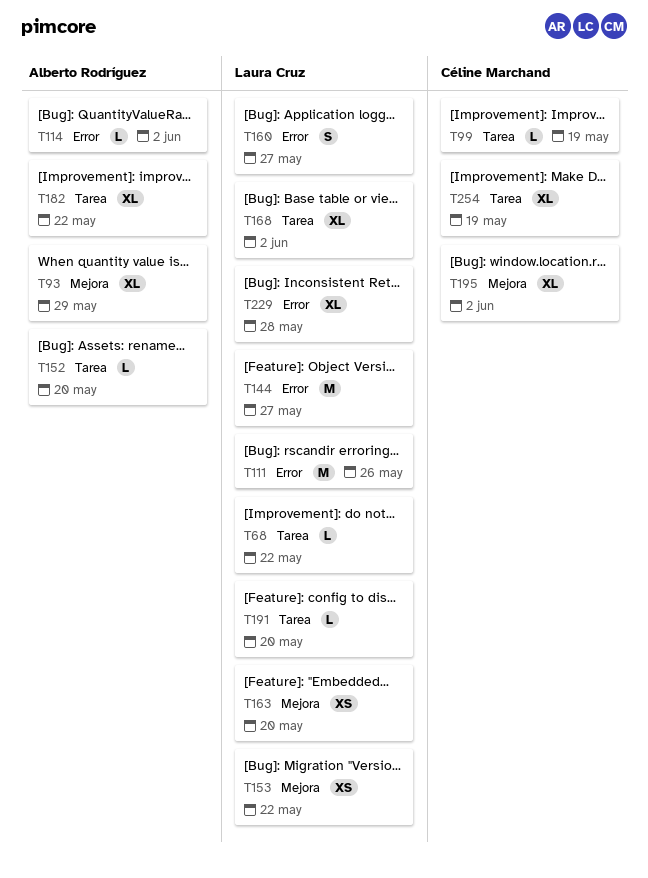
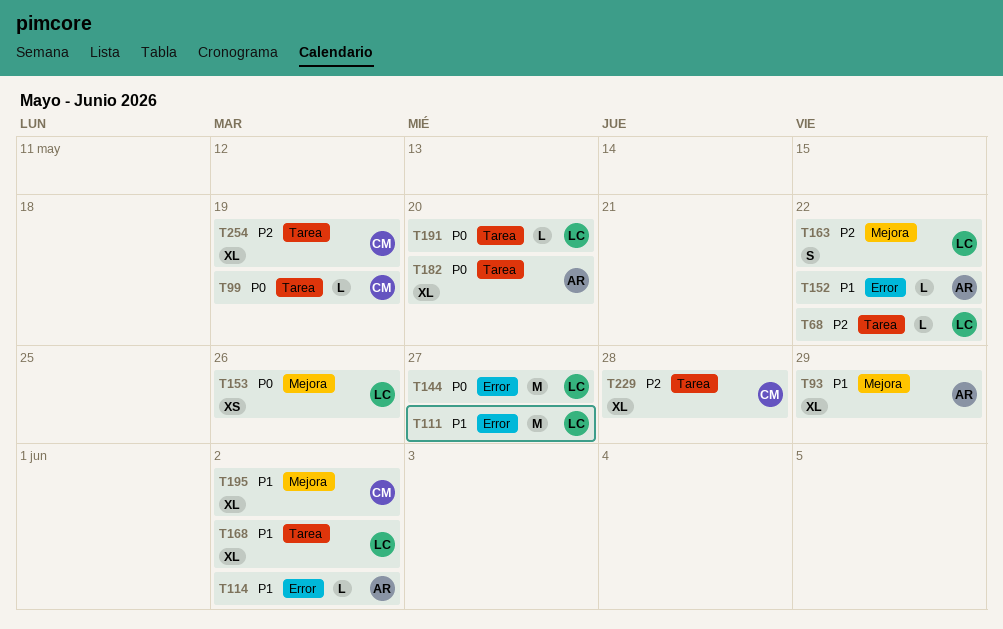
T111, due: May 26 -> May 27
T152, label: Tarea -> Error
T152, due: May 20 -> May 22
T153, due: May 22 -> May 26
T160: present -> none
T163, estimate: XS -> S
T163, due: May 20 -> May 22
T182, due: May 22 -> May 20
T229, owner: Laura Cruz -> Céline Marchand
T229, label: Error -> Tarea

